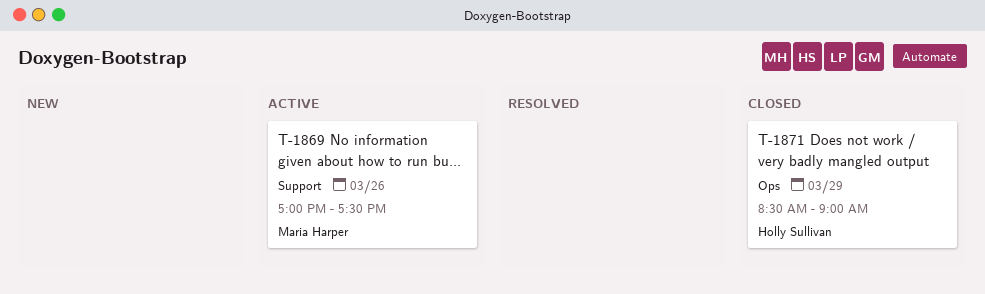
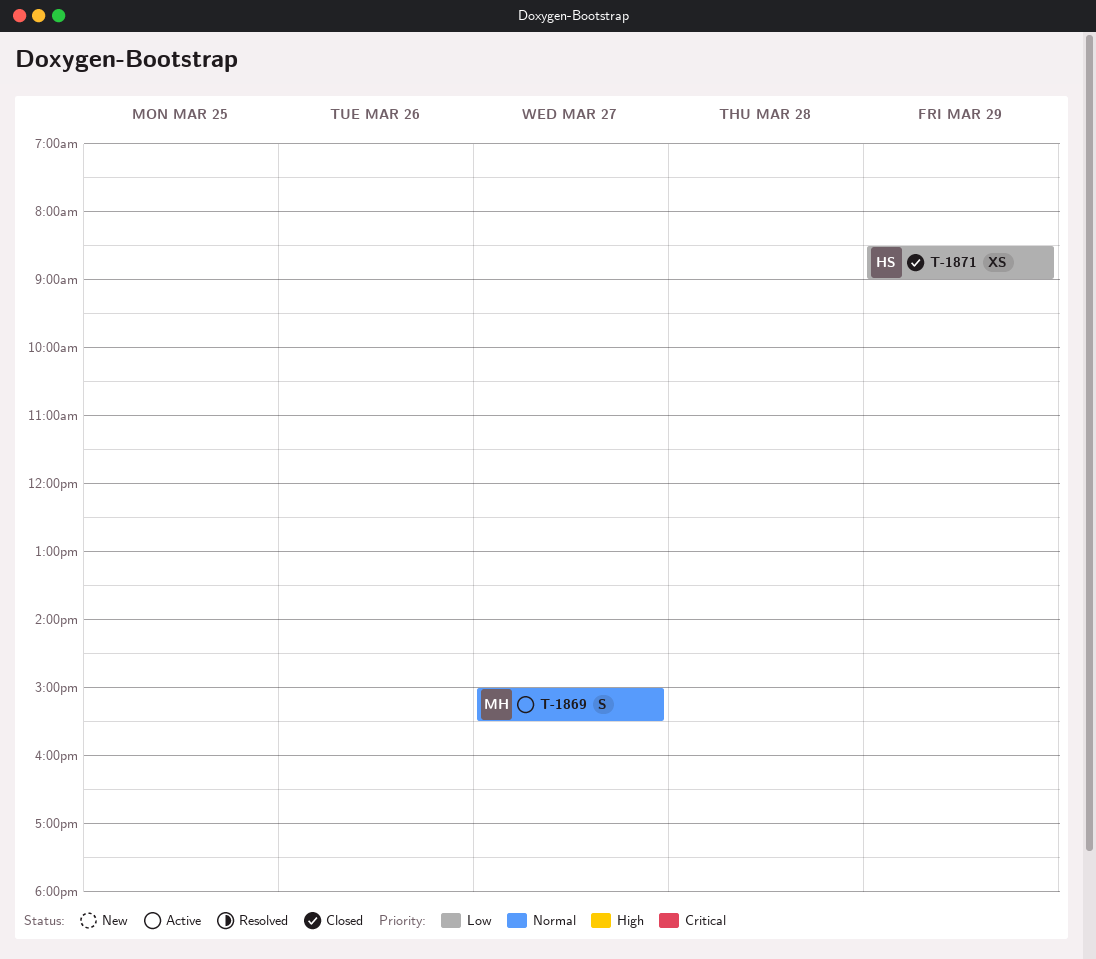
T-1869, day: Mar 26 -> Mar 27
T-1869, begins: 17:00 -> 15:00
T-1869, ends: 17:30 -> 15:30

